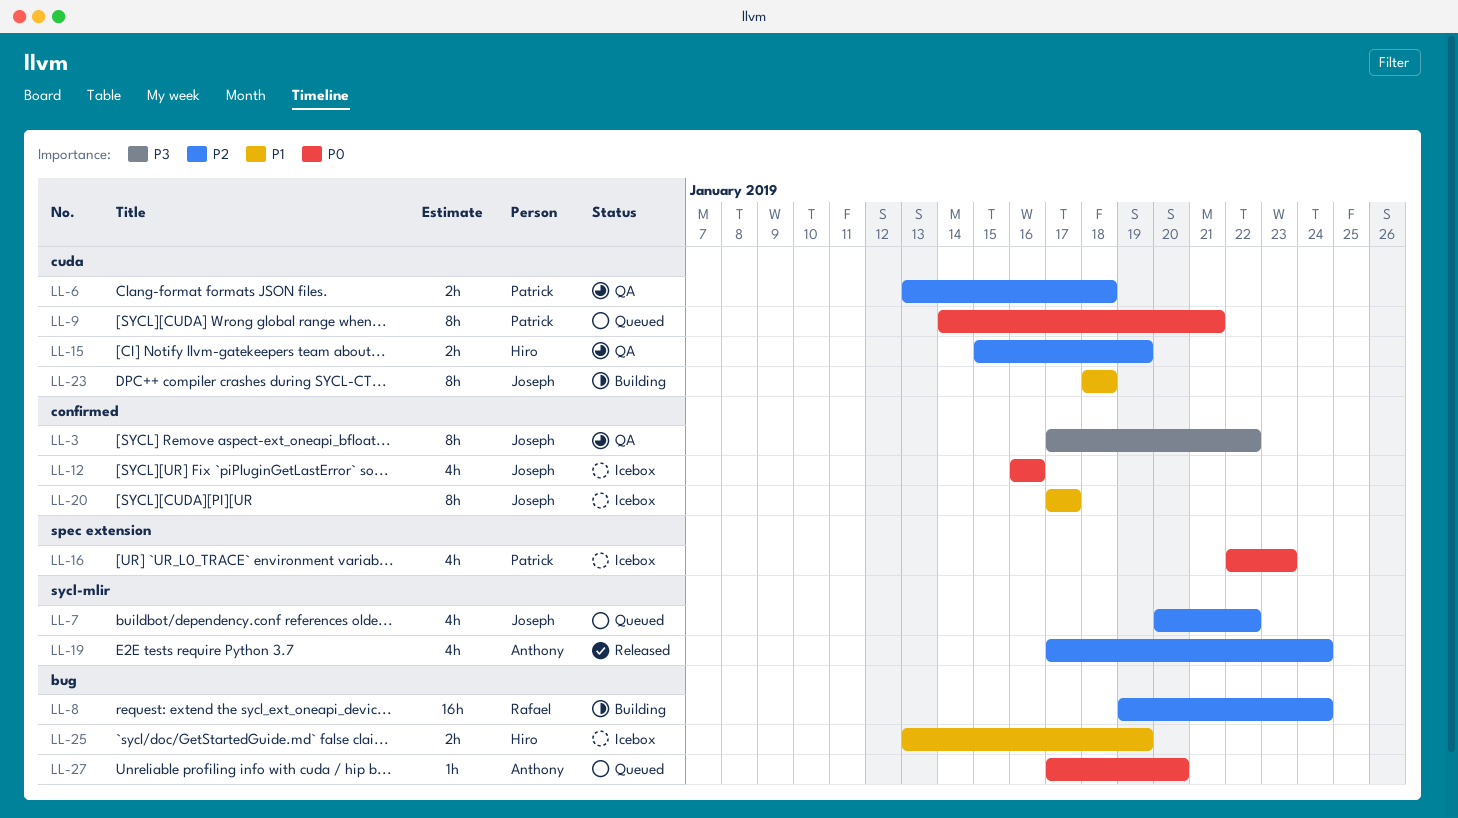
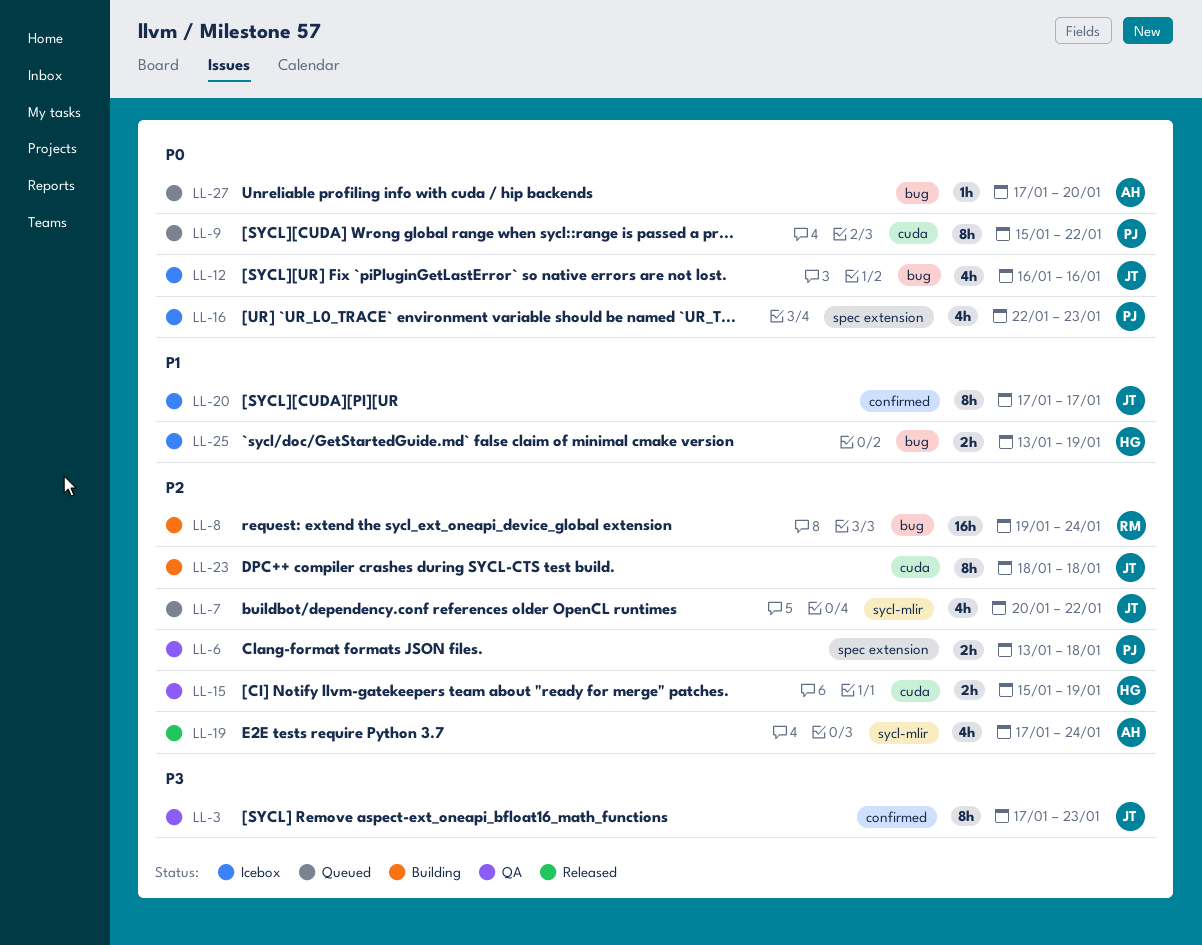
LL-3, due: Jan 22 -> Jan 23
LL-6, label: cuda -> spec extension
LL-9, start: Jan 14 -> Jan 15
LL-9, due: Jan 21 -> Jan 22
LL-12, label: confirmed -> bug
LL-23, priority: P1 -> P2

